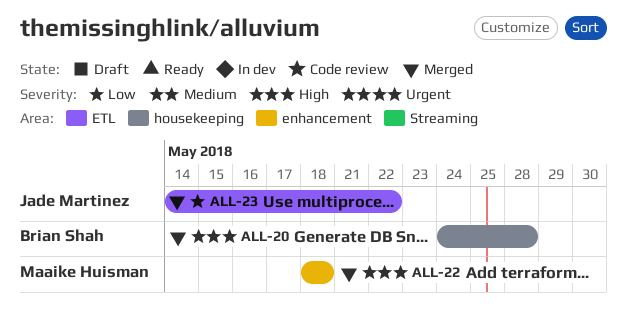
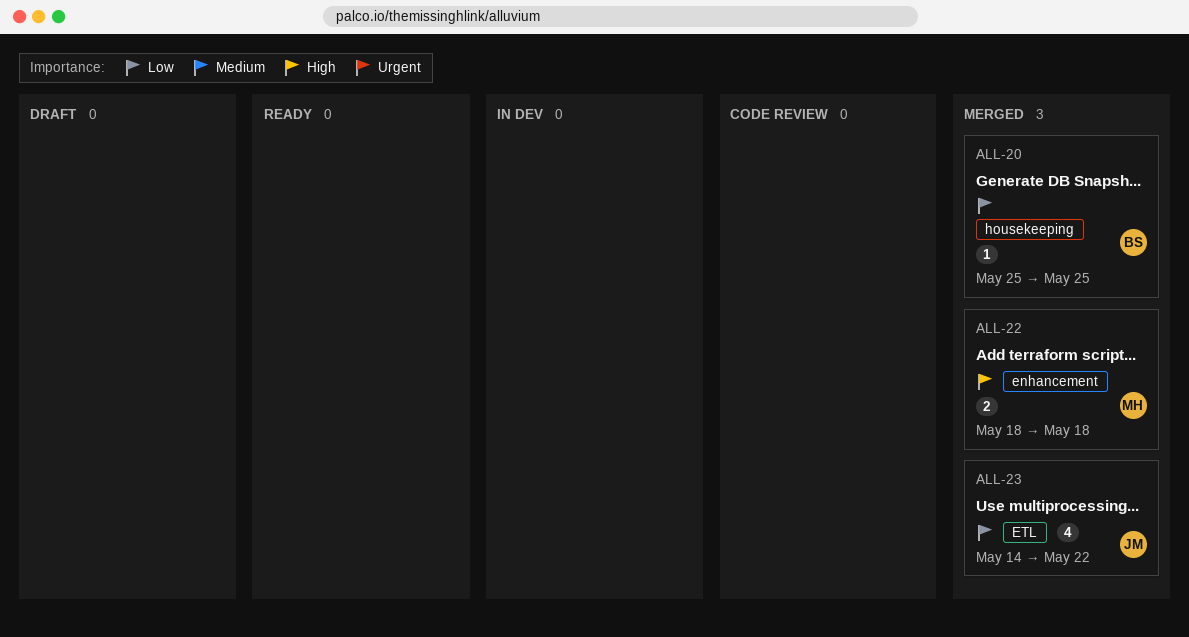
ALL-20, priority: High -> Low
ALL-20, start: May 24 -> May 25
ALL-20, due: May 28 -> May 25

